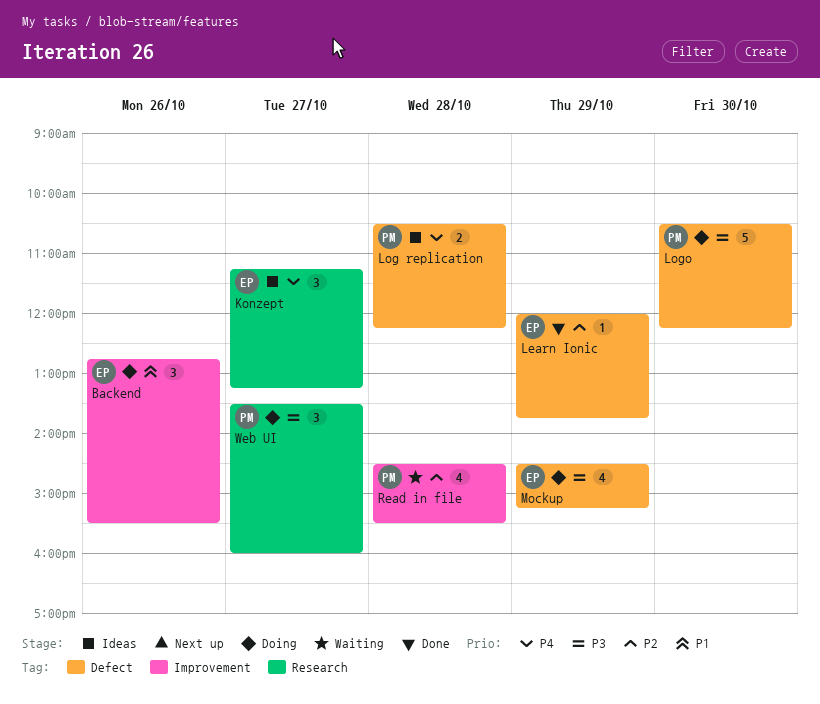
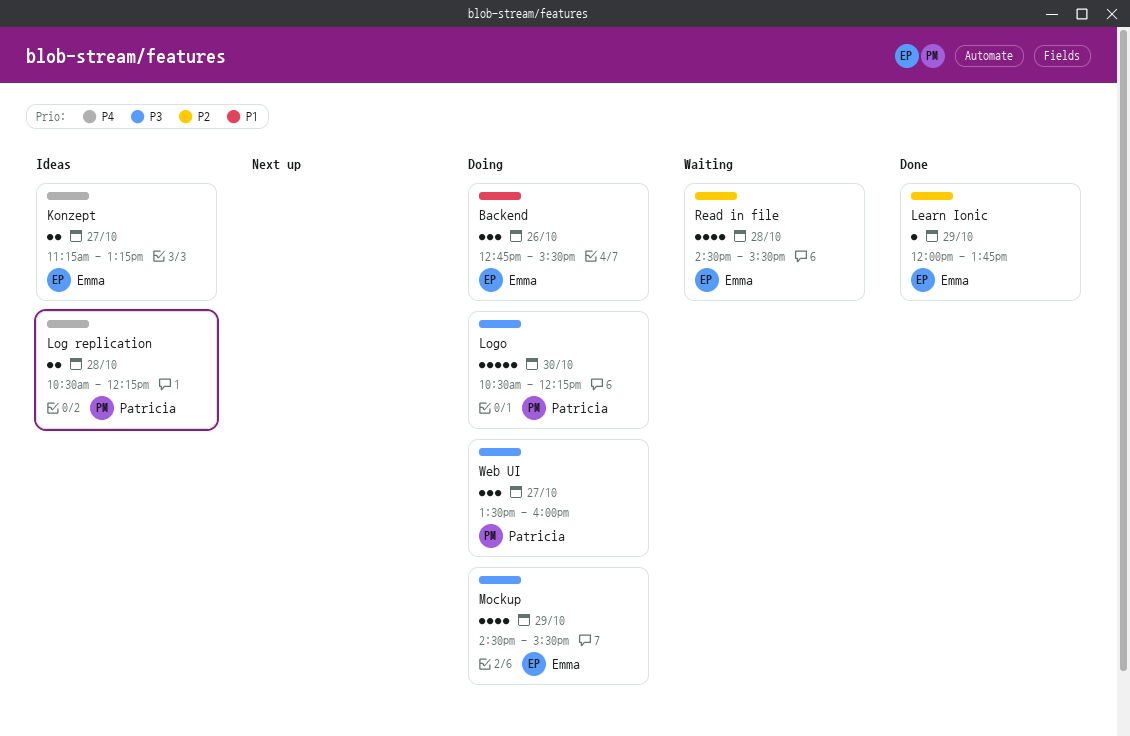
Konzept, estimate: 3 -> 2
Mockup, ends: 15:15 -> 15:30
Read in file, owner: Patricia -> Emma

